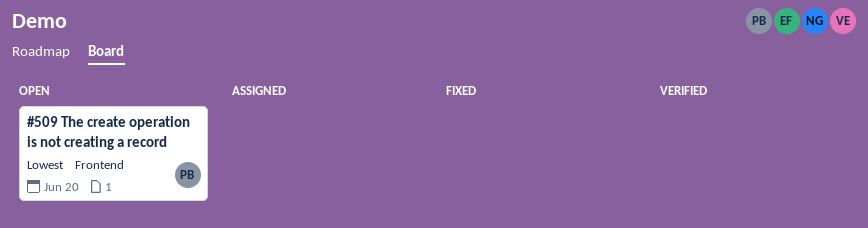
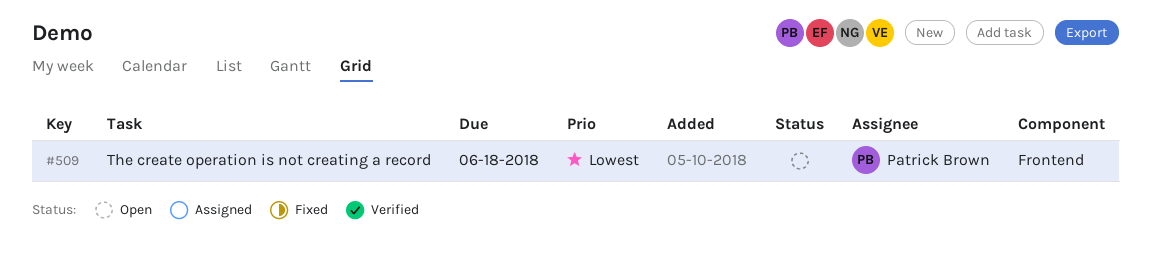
#509, due: Jun 20 -> Jun 18

